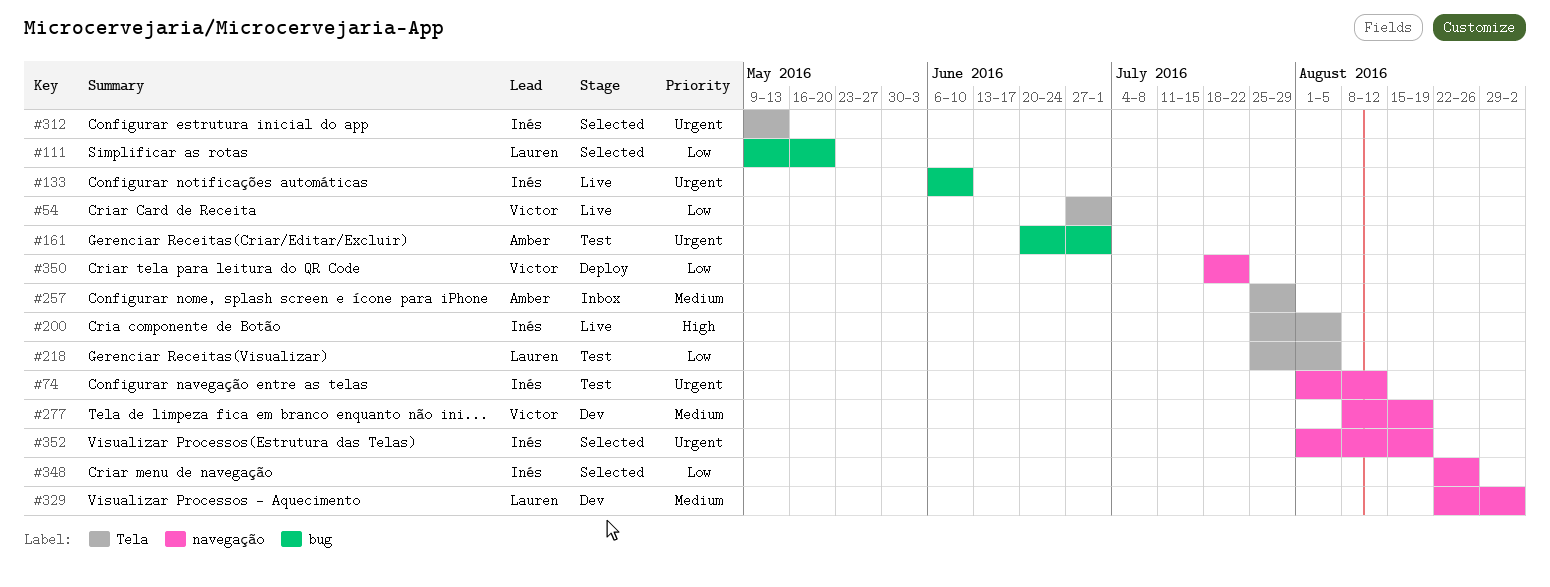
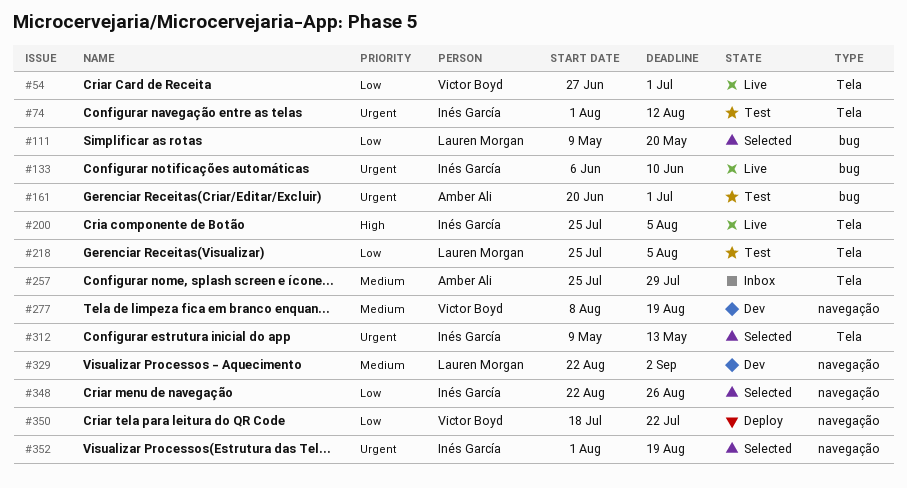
#74, label: navegação -> Tela

